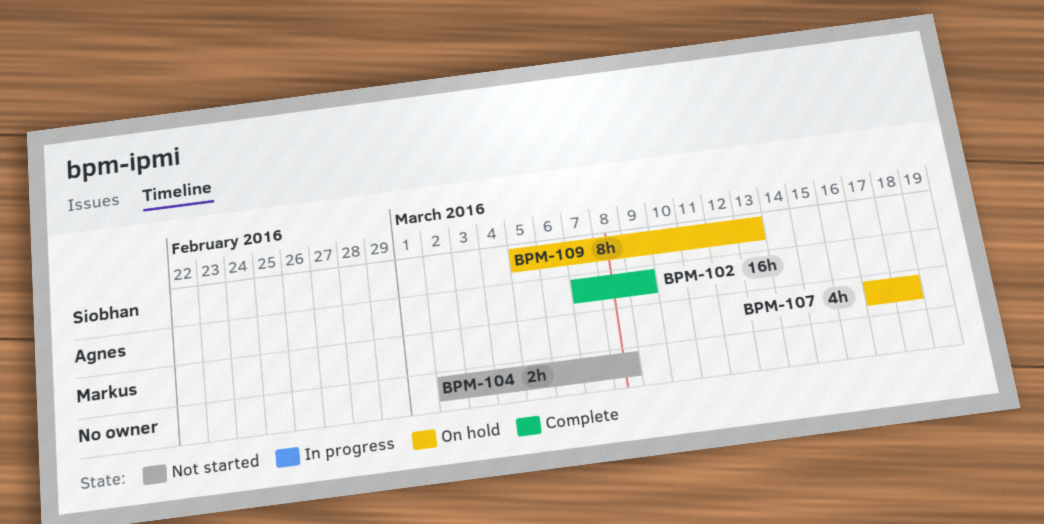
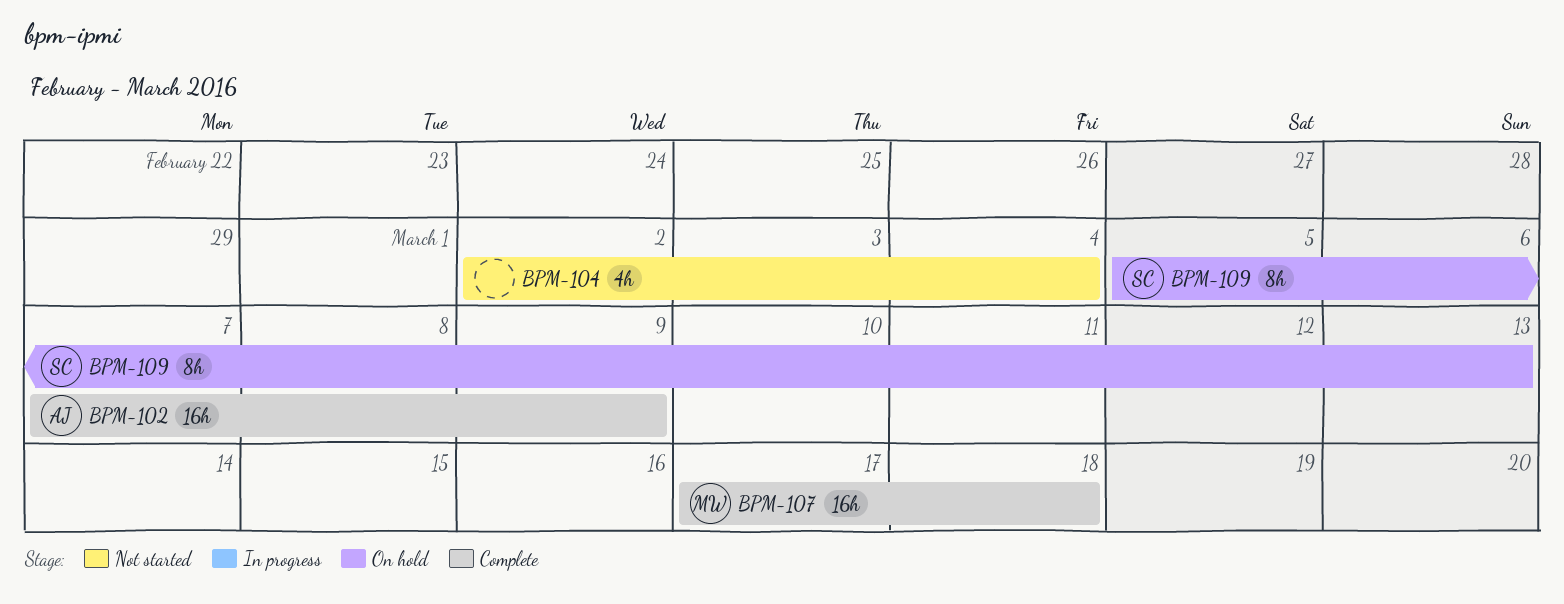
BPM-104, estimate: 2h -> 4h
BPM-104, due: Mar 8 -> Mar 4
BPM-107, status: On hold -> Complete
BPM-107, estimate: 4h -> 16h

